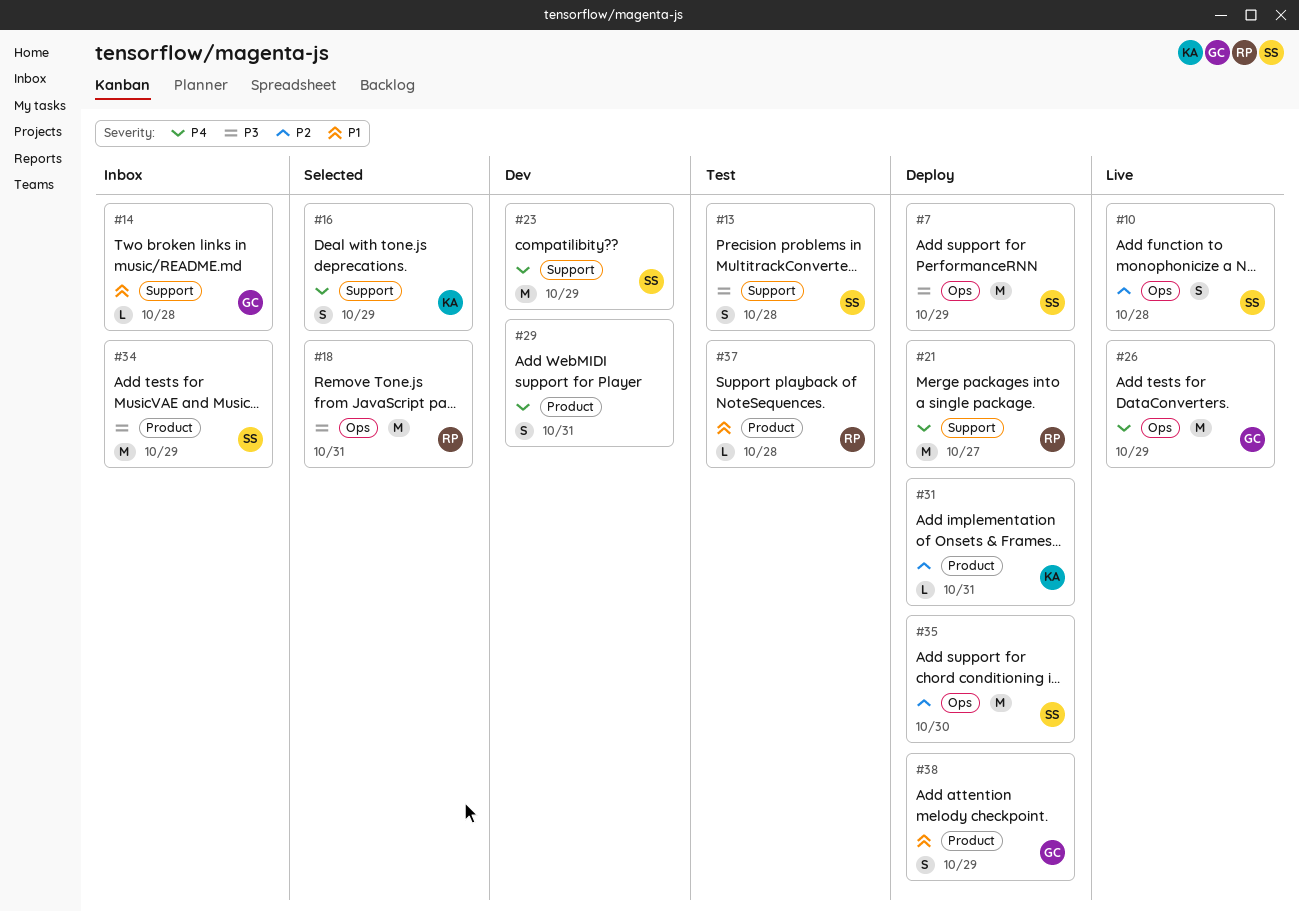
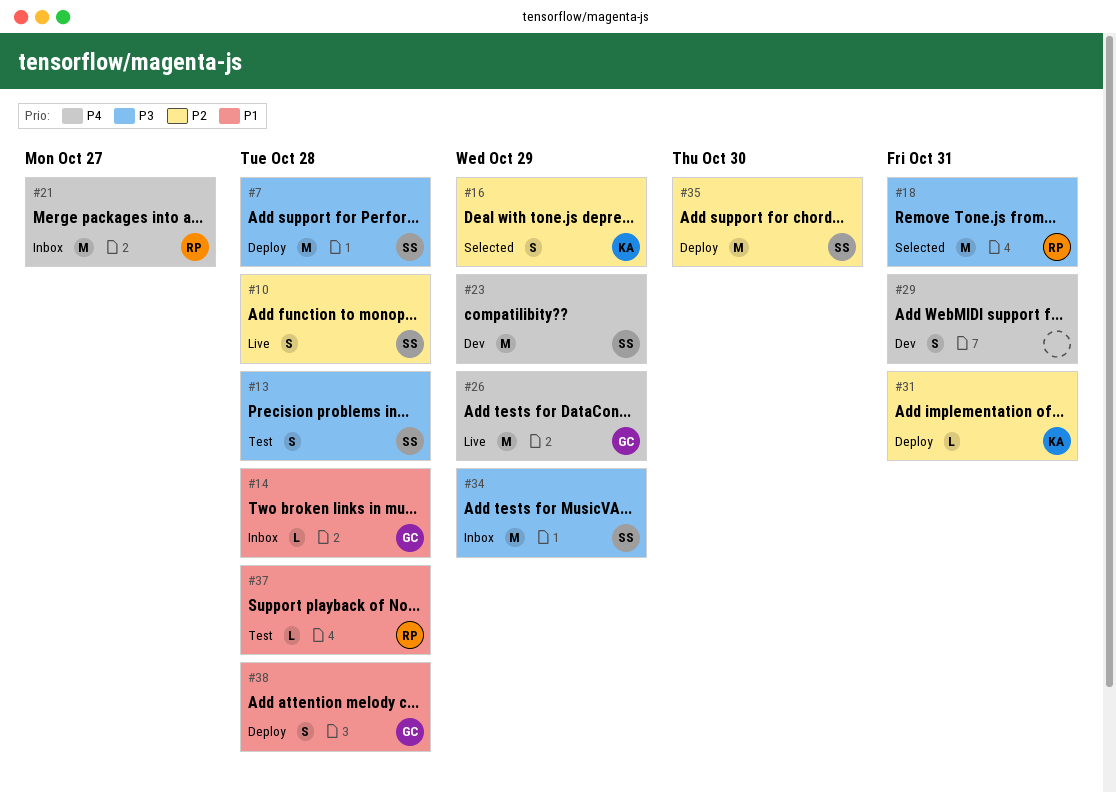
#7, due: Oct 29 -> Oct 28
#16, priority: P4 -> P2
#21, status: Deploy -> Inbox
#38, due: Oct 29 -> Oct 28

